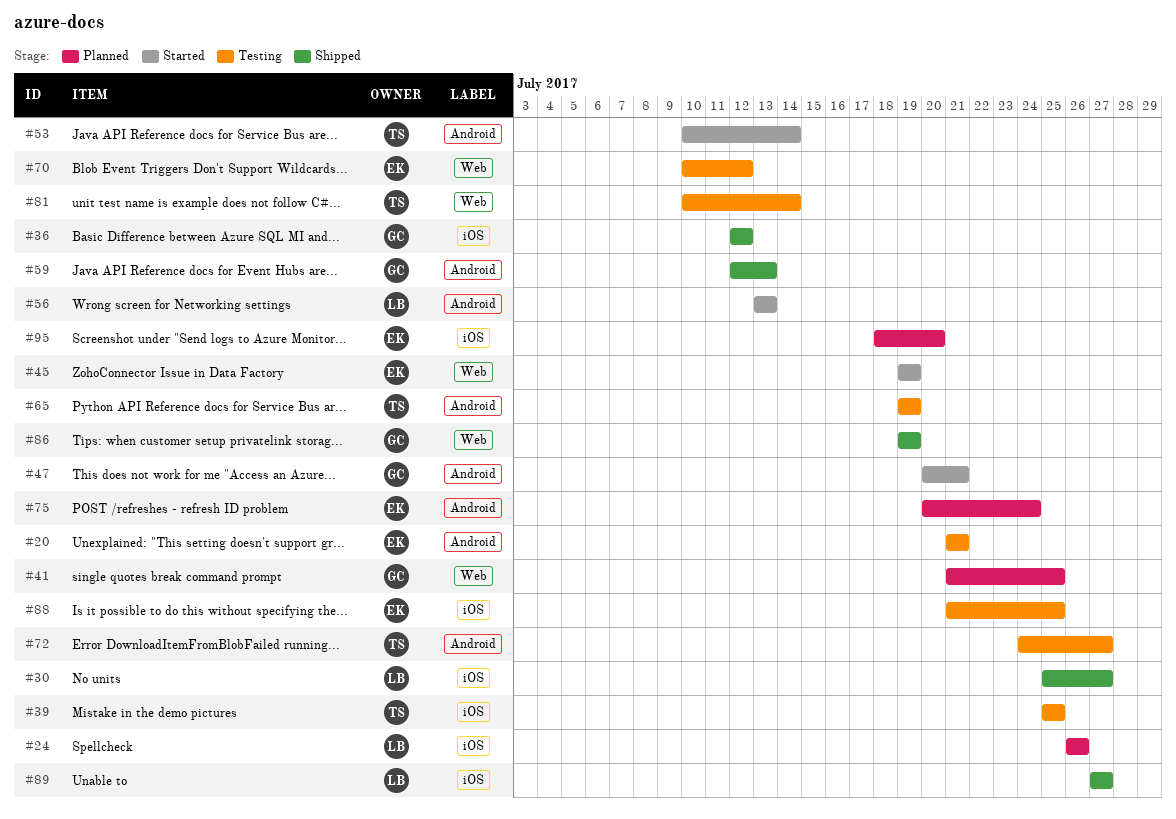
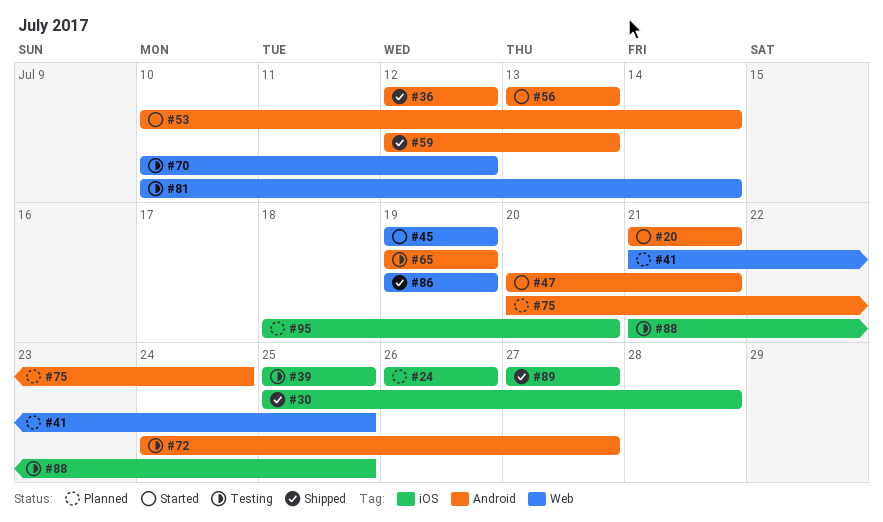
#20, status: Testing -> Started
#30, due: Jul 27 -> Jul 28
#36, label: iOS -> Android

